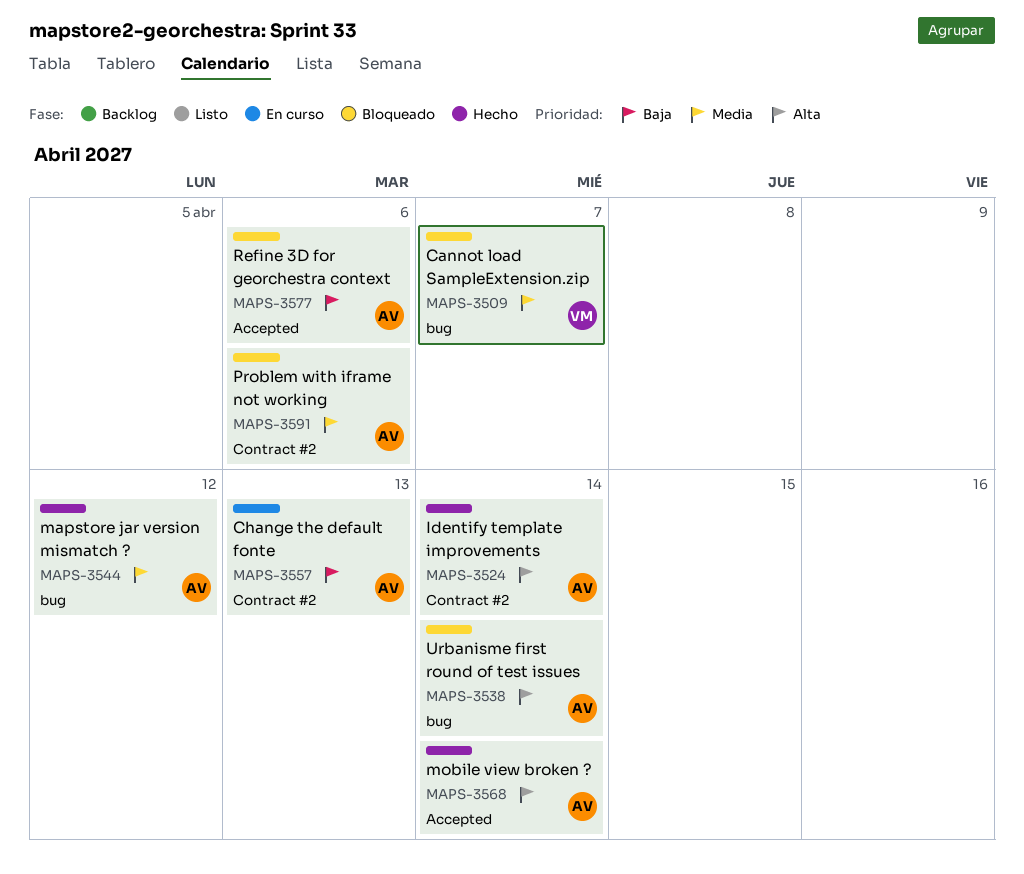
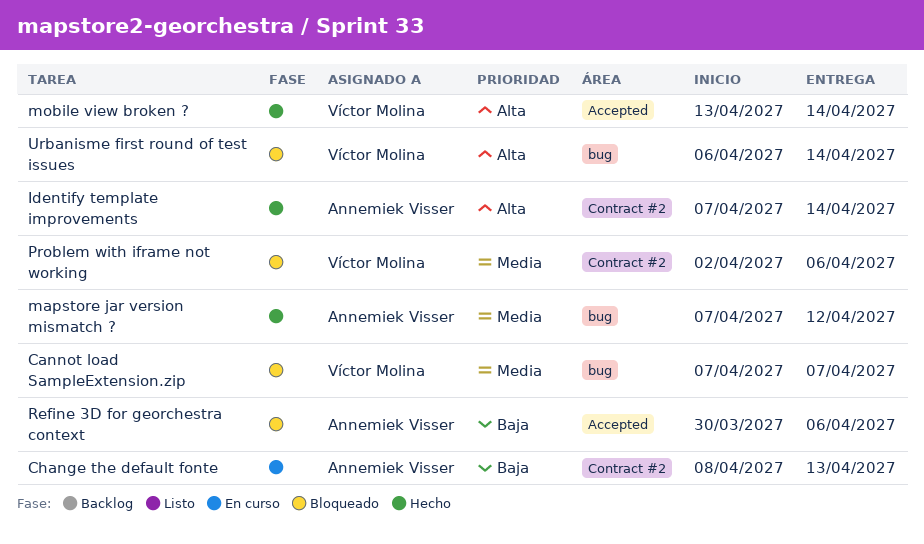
mobile view broken ?, owner: Annemiek Visser -> Víctor Molina
Problem with iframe not working, owner: Annemiek Visser -> Víctor Molina
Urbanisme first round of test issues, owner: Annemiek Visser -> Víctor Molina

